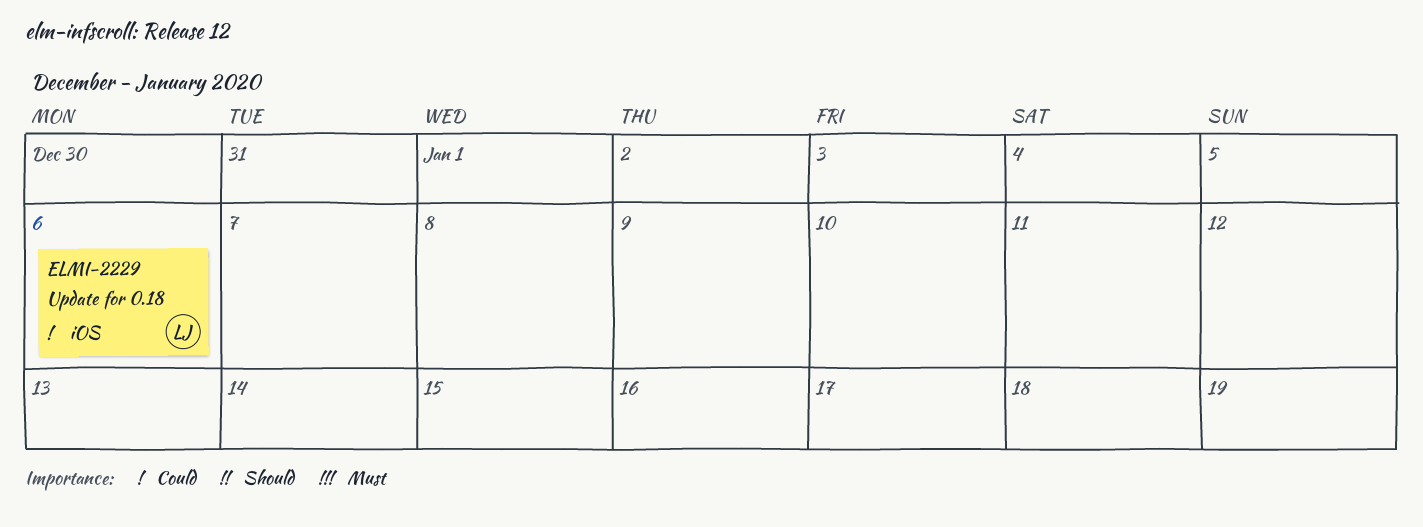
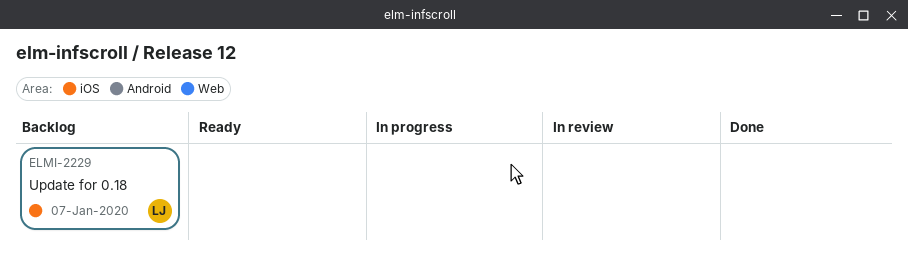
ELMI-2229, due: Jan 6 -> Jan 7

